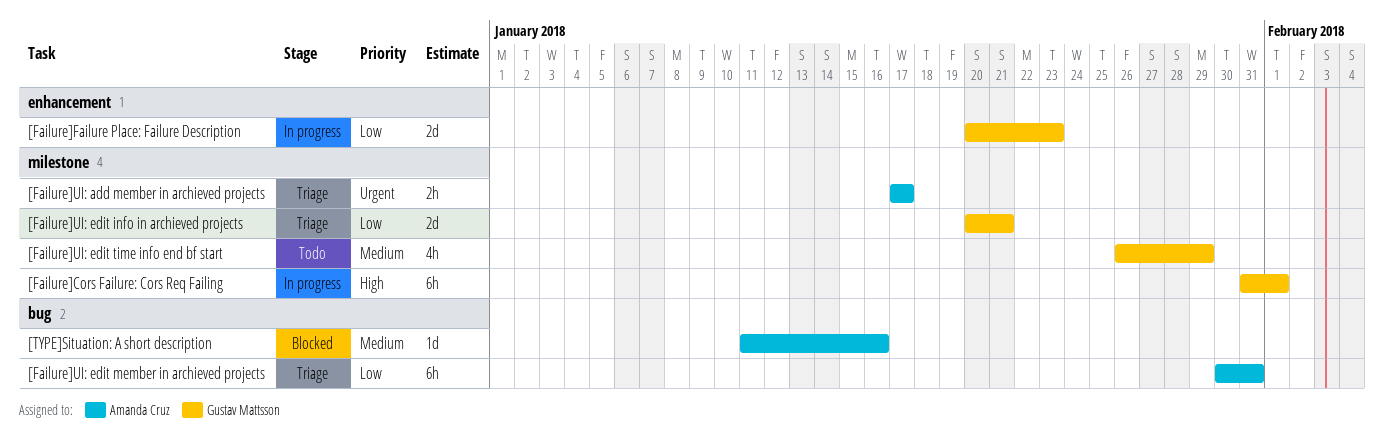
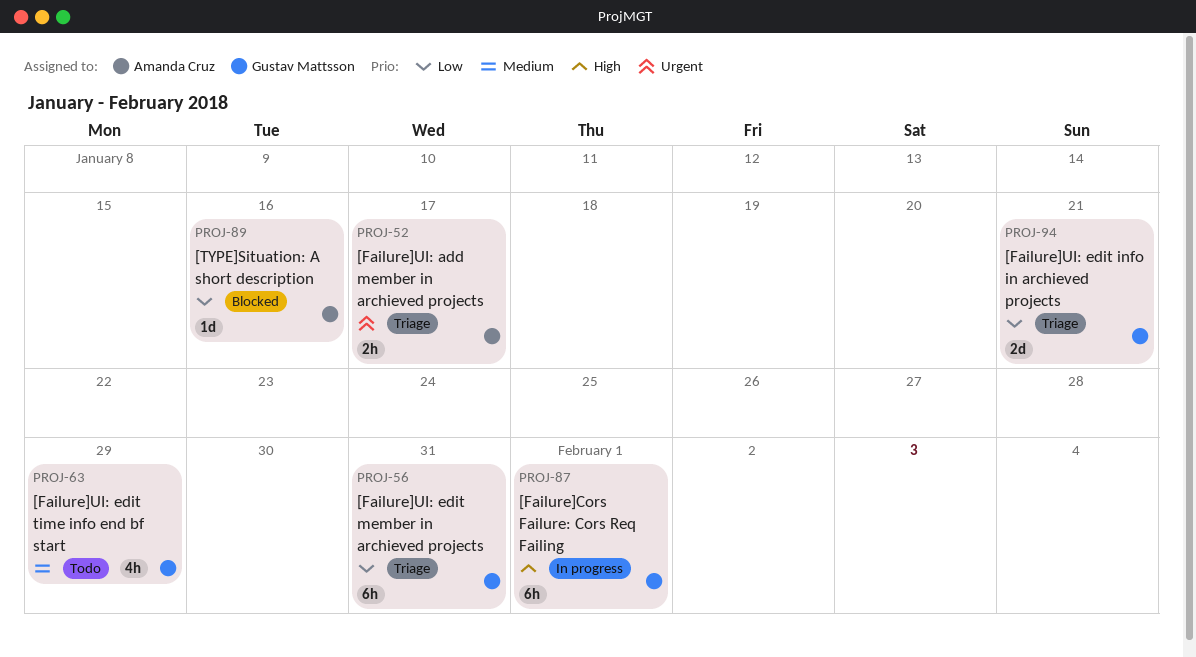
[Failure]Failure Place: Failure Description: present -> none
[Failure]UI: edit member in archieved projects, owner: Amanda Cruz -> Gustav Mattsson
[TYPE]Situation: A short description, priority: Medium -> Low

